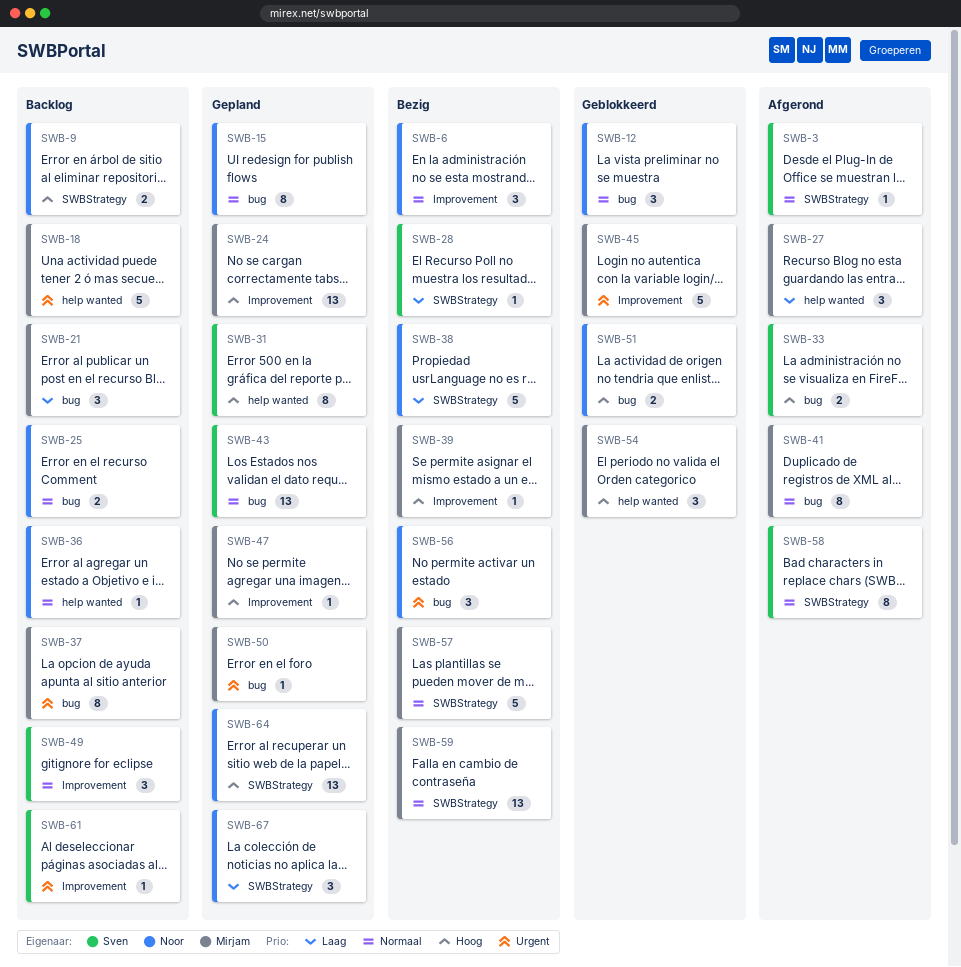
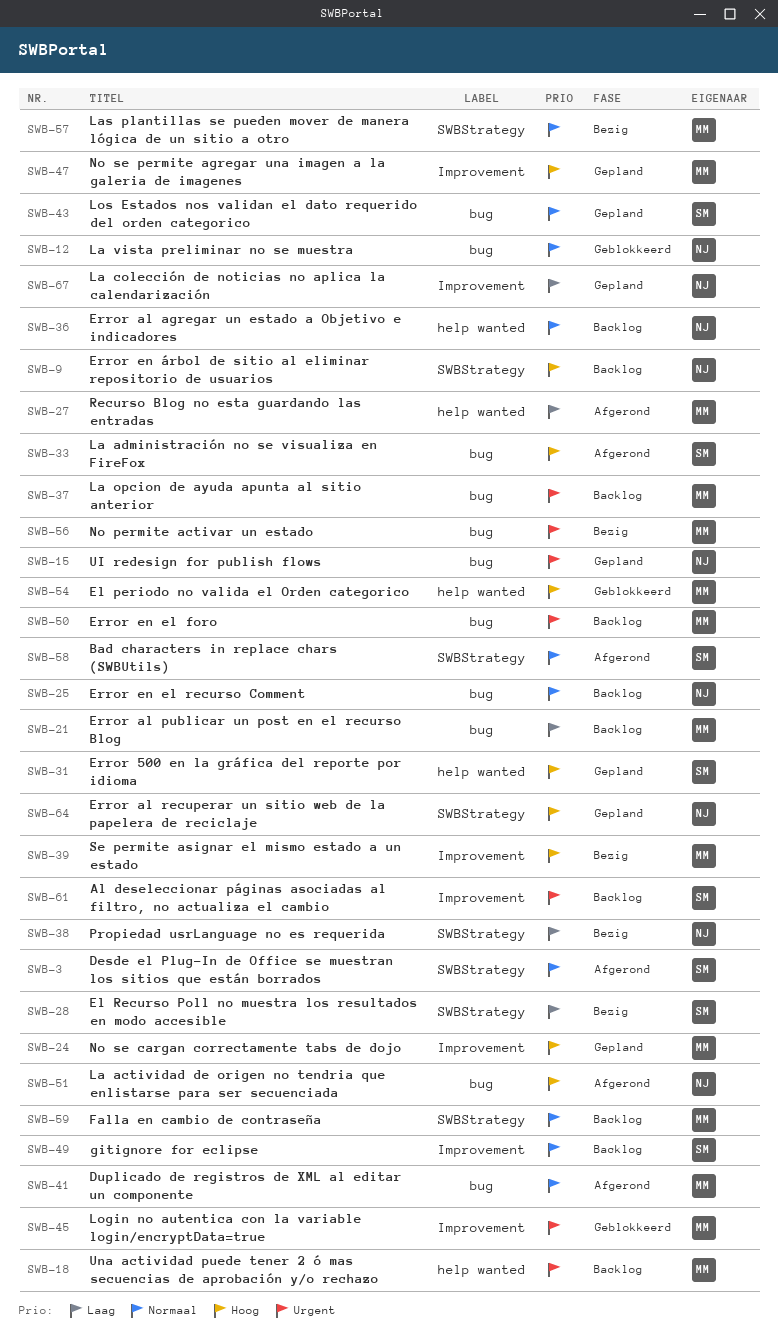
SWB-6: present -> none
SWB-15, priority: Normaal -> Urgent
SWB-50, status: Gepland -> Backlog
SWB-51, status: Geblokkeerd -> Afgerond
SWB-56, owner: Noor -> Mirjam
SWB-59, status: Bezig -> Backlog
SWB-67, label: SWBStrategy -> Improvement

